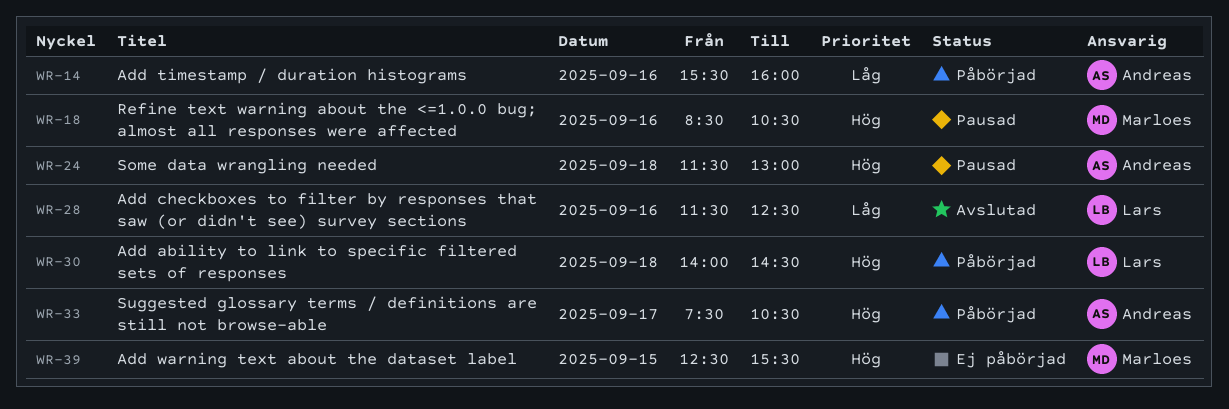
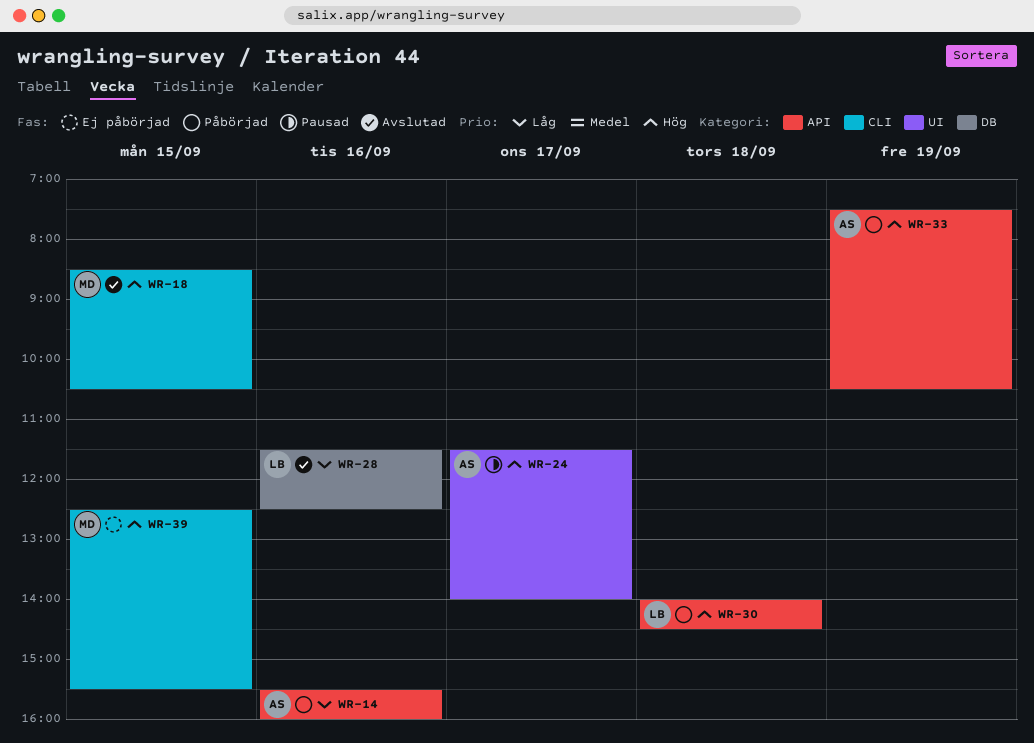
WR-18, status: Pausad -> Avslutad
WR-18, day: Sep 16 -> Sep 15
WR-24, day: Sep 18 -> Sep 17
WR-24, ends: 13:00 -> 14:00
WR-33, day: Sep 17 -> Sep 19

